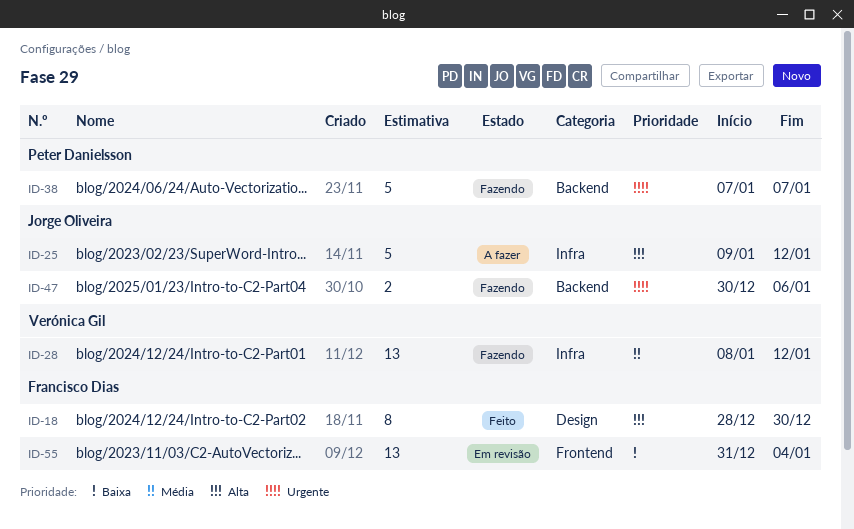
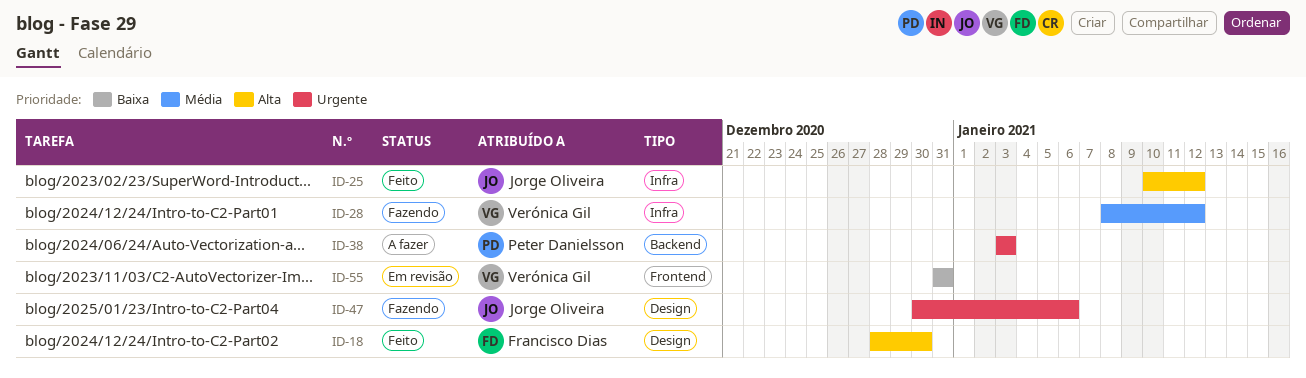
ID-25, status: A fazer -> Feito
ID-25, start: Jan 9 -> Jan 10
ID-38, status: Fazendo -> A fazer
ID-38, start: Jan 7 -> Jan 3
ID-38, due: Jan 7 -> Jan 3
ID-47, label: Backend -> Design
ID-55, owner: Francisco Dias -> Verónica Gil
ID-55, due: Jan 4 -> Dec 31

